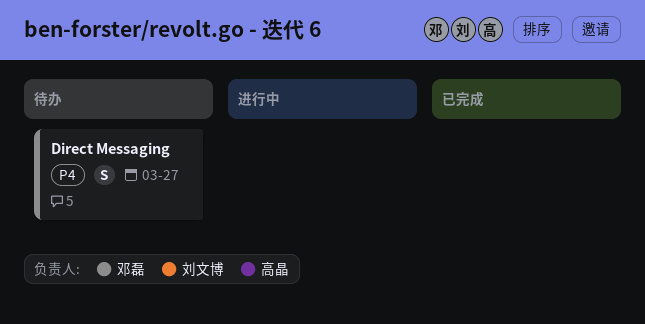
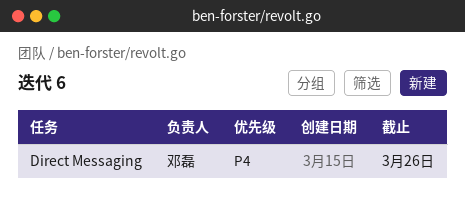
Direct Messaging, due: Mar 27 -> Mar 26

